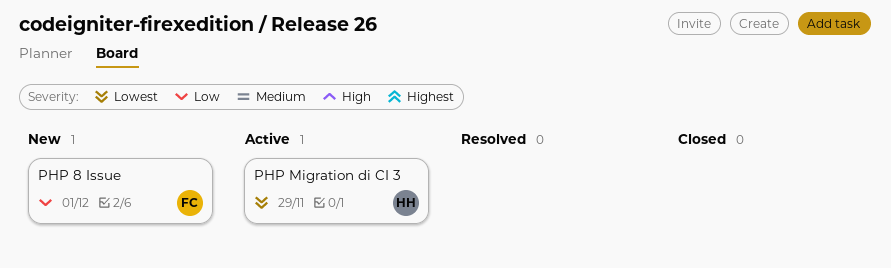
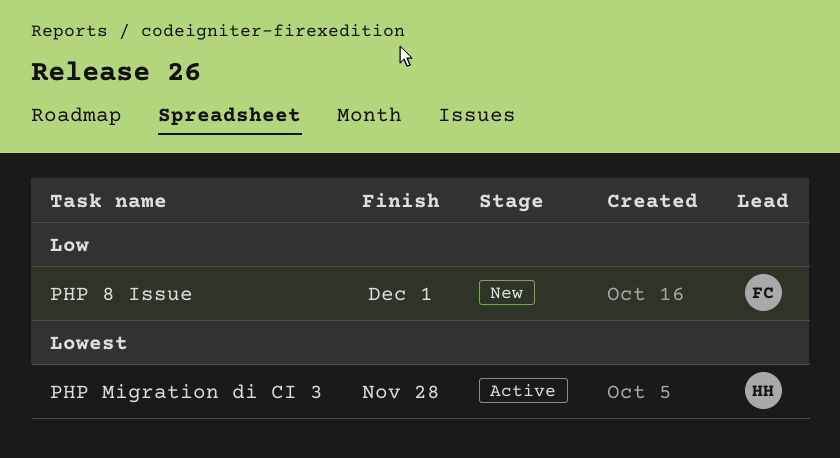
PHP Migration di CI 3, due: Nov 29 -> Nov 28

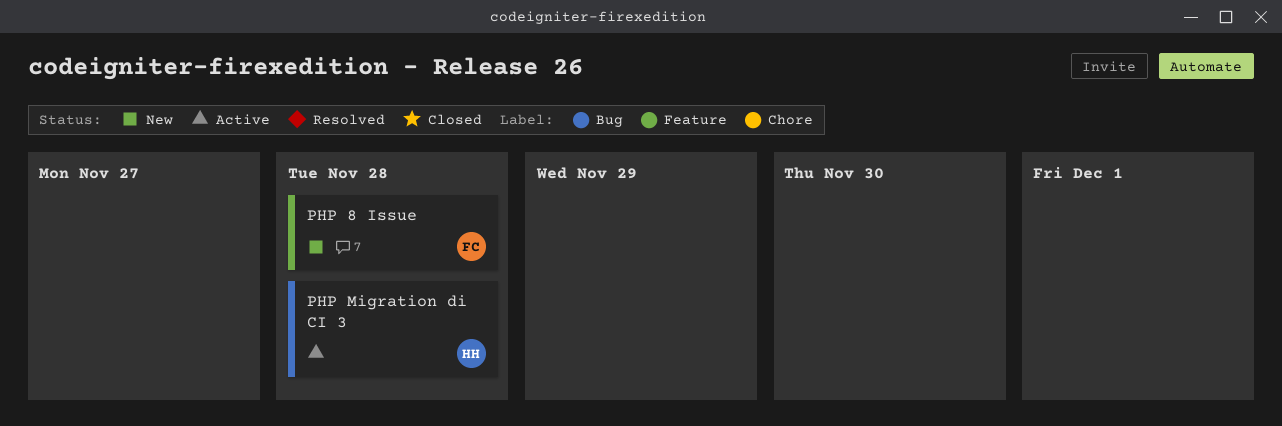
PHP 8 Issue, due: Dec 1 -> Nov 28

